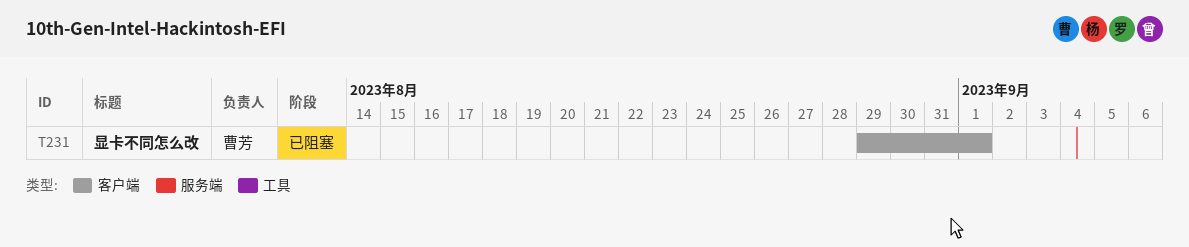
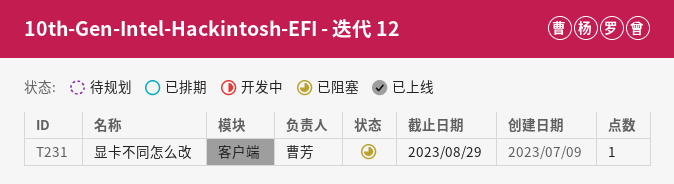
T231, due: Sep 1 -> Aug 29

